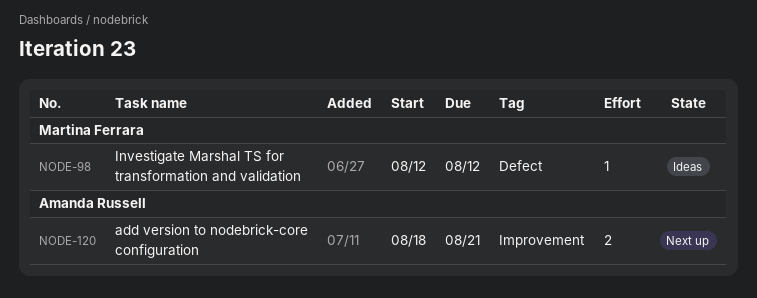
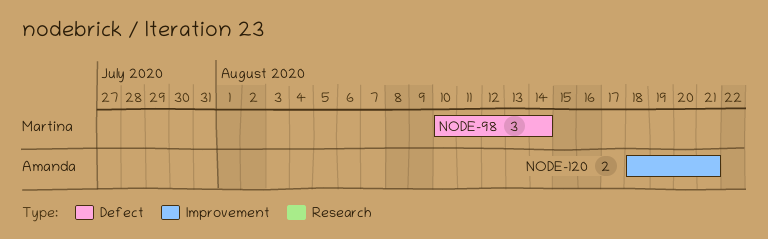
NODE-98, estimate: 1 -> 3
NODE-98, start: Aug 12 -> Aug 10
NODE-98, due: Aug 12 -> Aug 14

